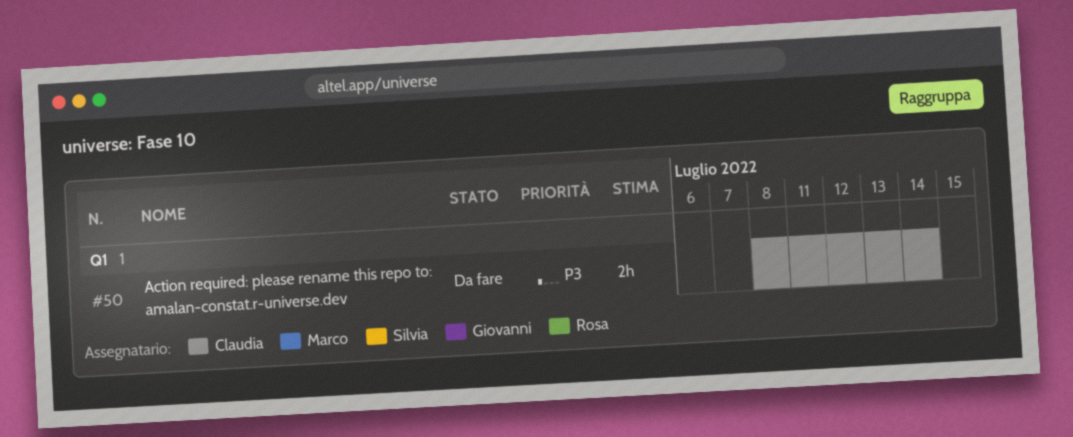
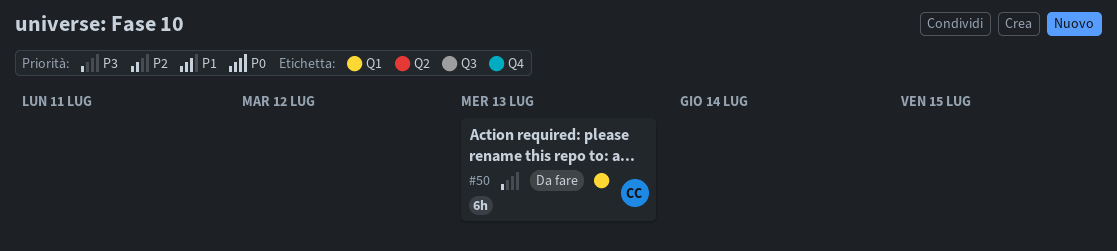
#50, estimate: 2h -> 6h
#50, due: Jul 14 -> Jul 13

